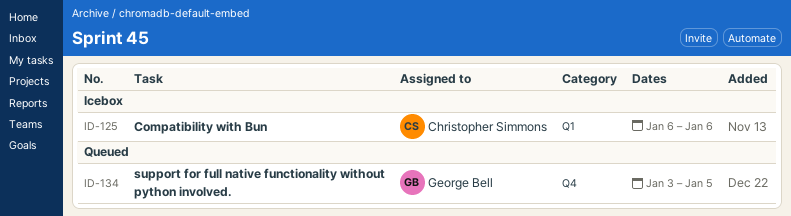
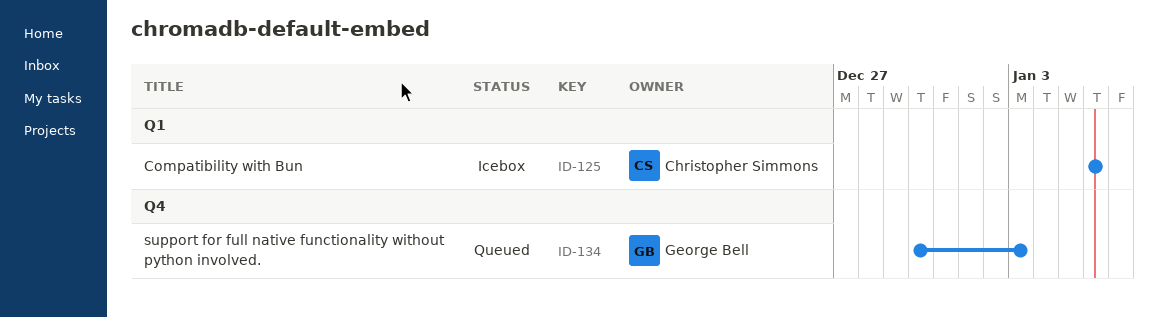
ID-134, start: Jan 3 -> Dec 30
ID-134, due: Jan 5 -> Jan 3

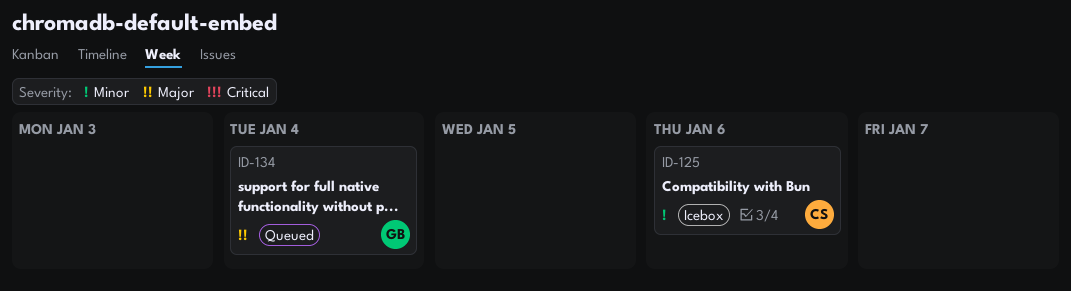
ID-134, due: Jan 3 -> Jan 4

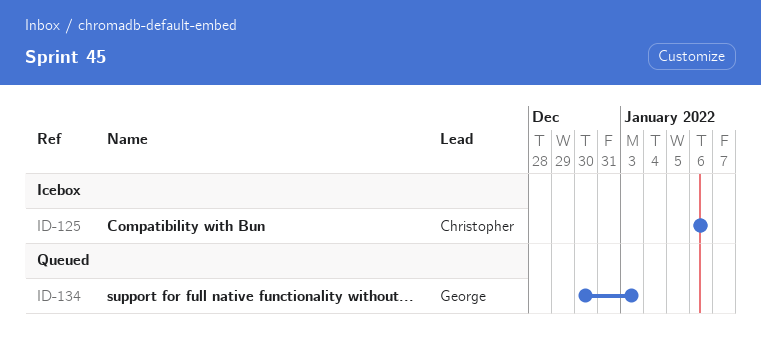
ID-134, due: Jan 4 -> Jan 3

